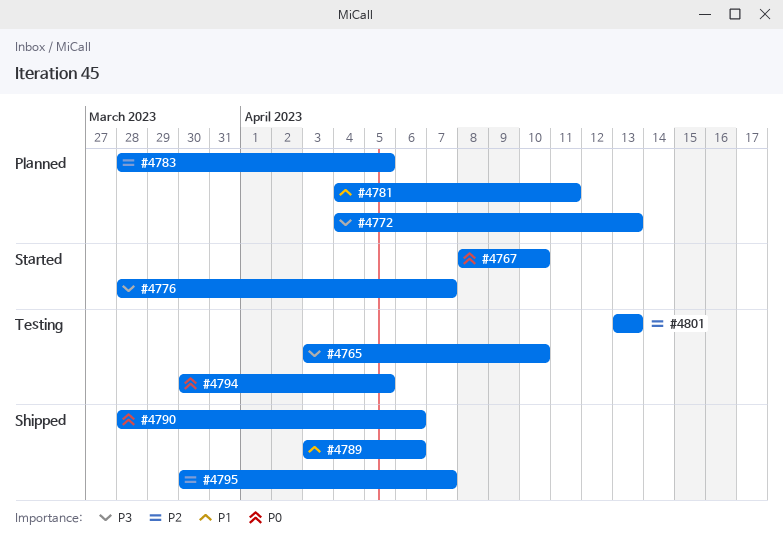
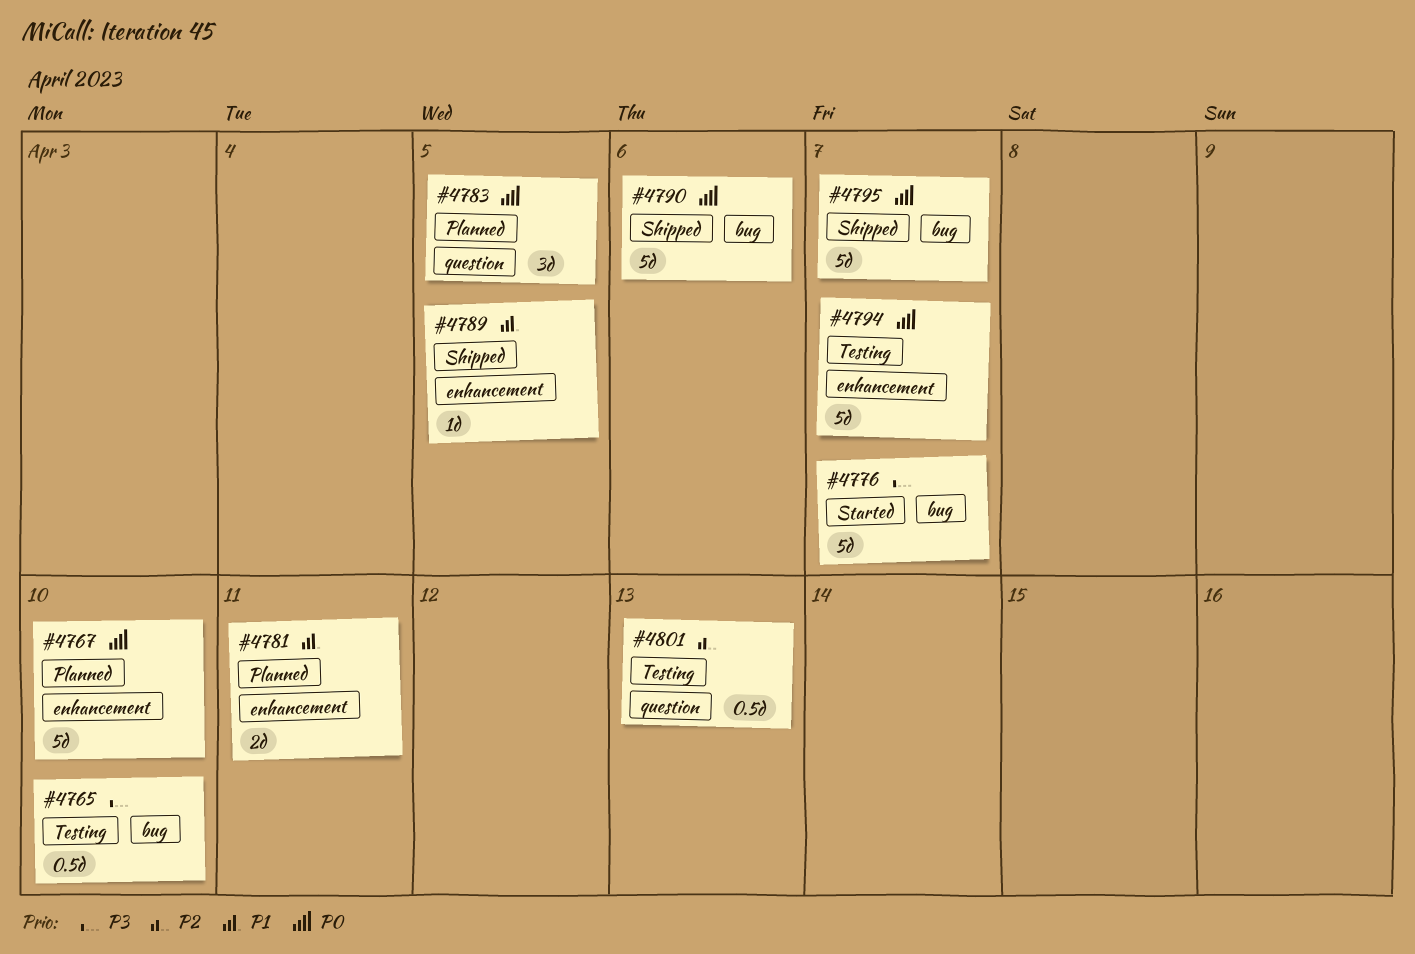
#4767, status: Started -> Planned
#4772: present -> none
#4783, priority: P2 -> P0
#4789, due: Apr 6 -> Apr 5
#4794, due: Apr 5 -> Apr 7
#4795, priority: P2 -> P0

